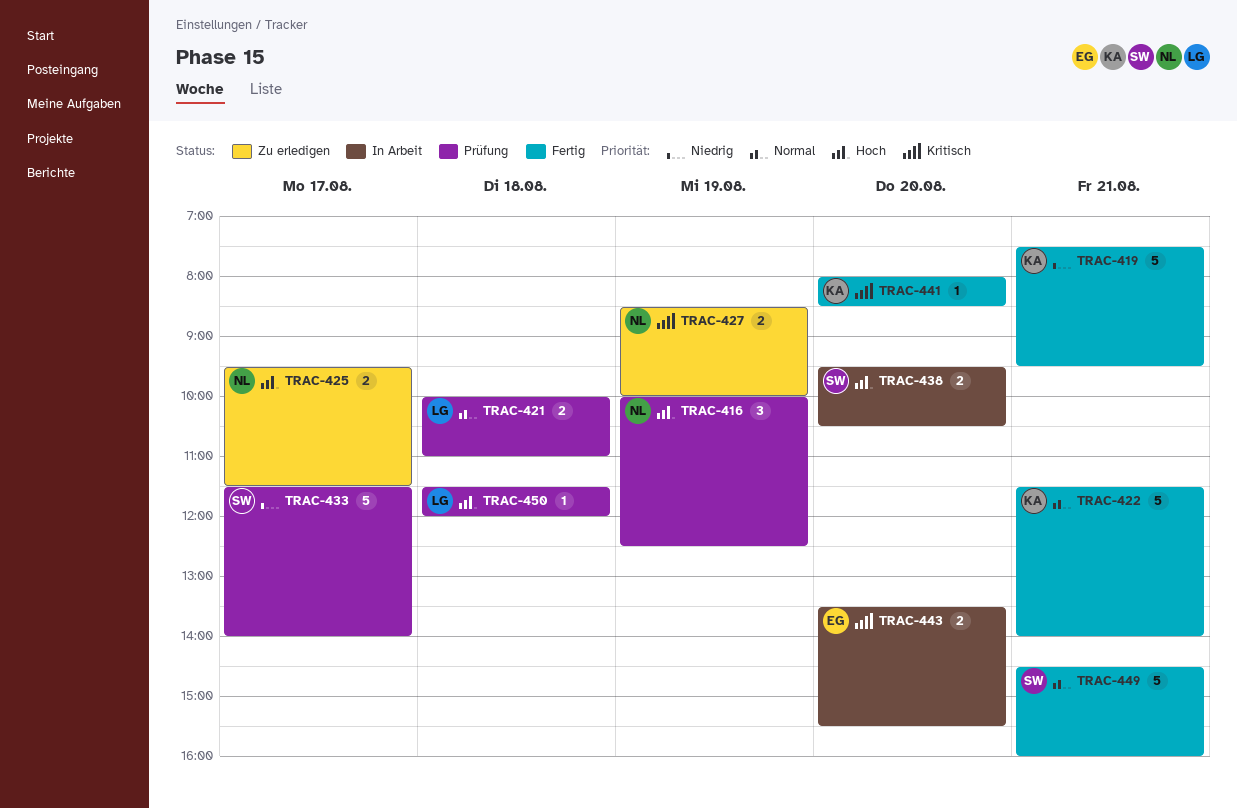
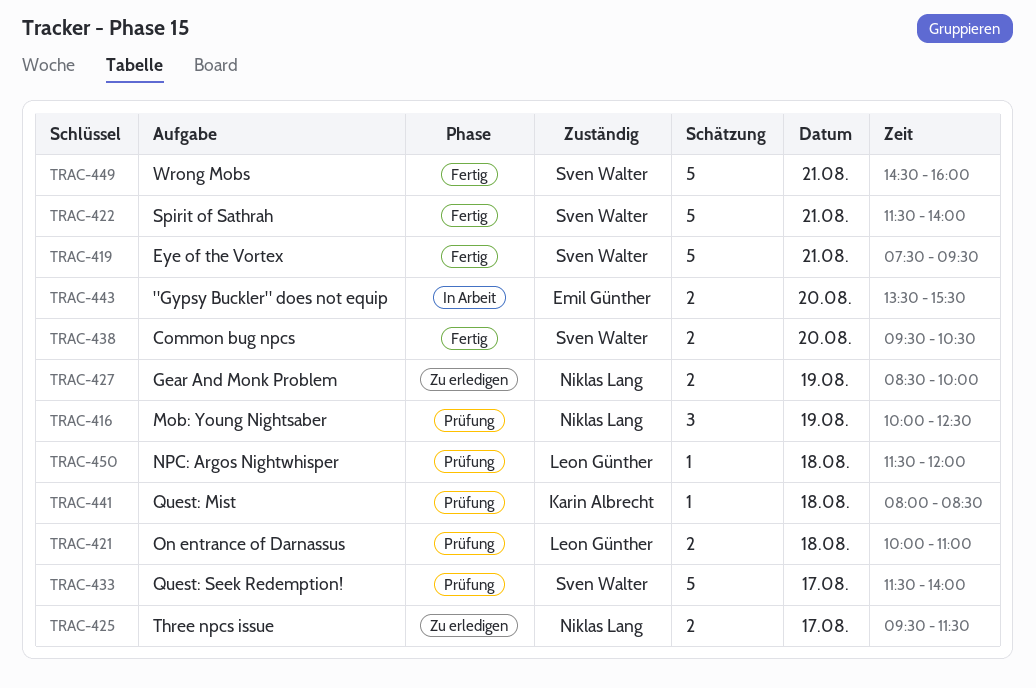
TRAC-419, owner: Karin Albrecht -> Sven Walter
TRAC-422, owner: Karin Albrecht -> Sven Walter
TRAC-438, status: In Arbeit -> Fertig
TRAC-441, status: Fertig -> Prüfung
TRAC-441, day: Aug 20 -> Aug 18

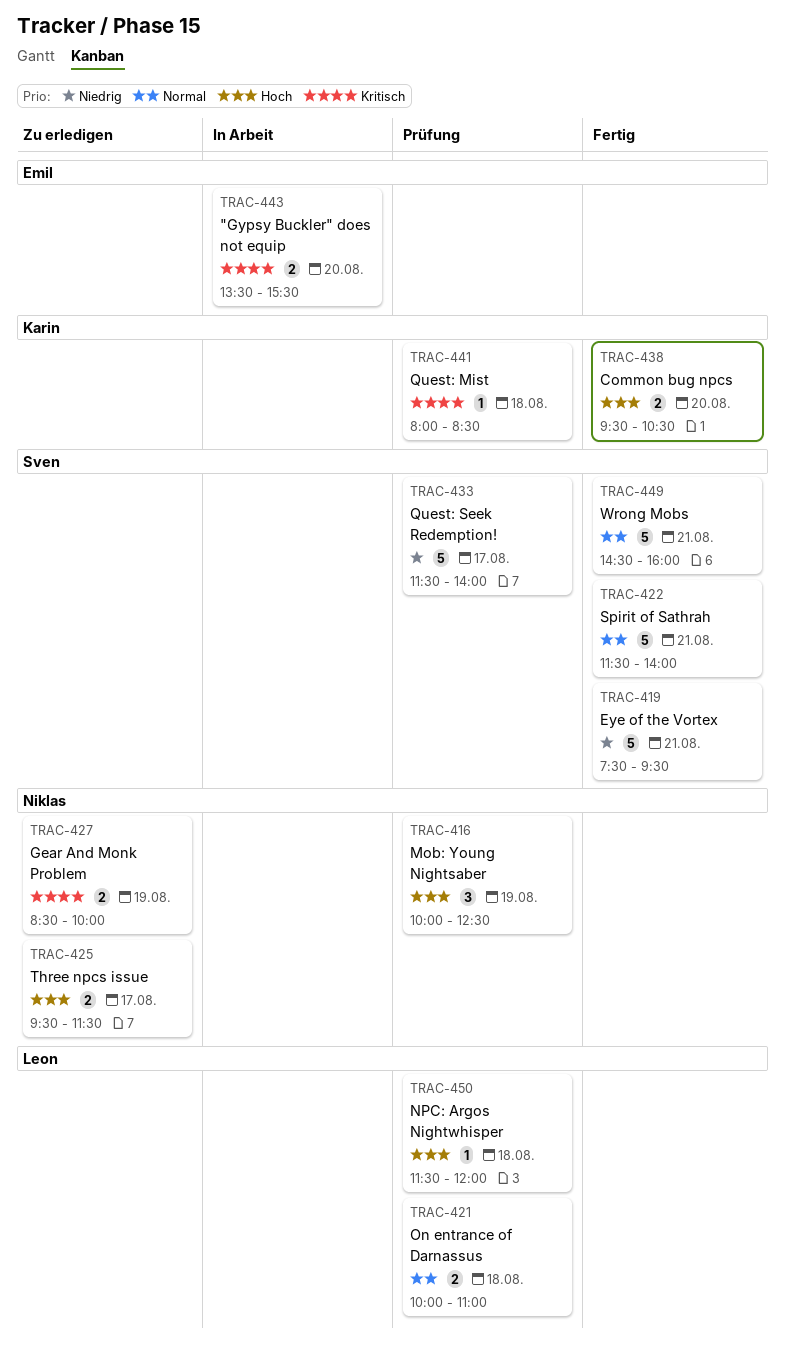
TRAC-438, owner: Sven Walter -> Karin Albrecht

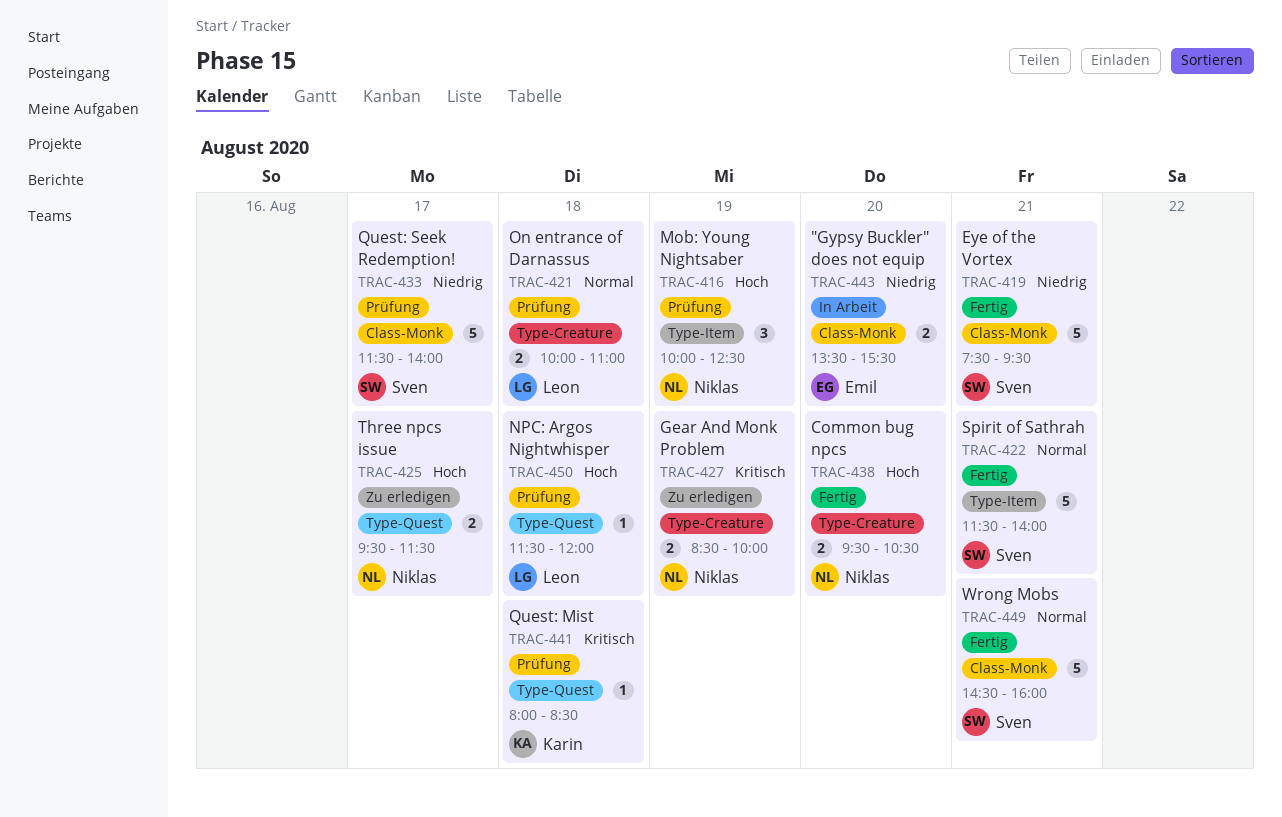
TRAC-438, owner: Karin -> Niklas
TRAC-443, priority: Kritisch -> Niedrig

